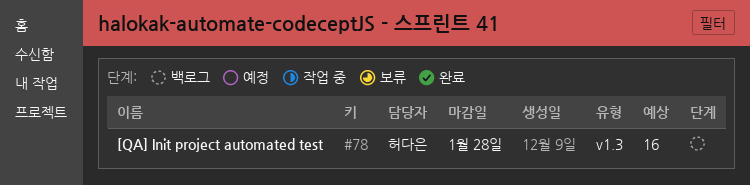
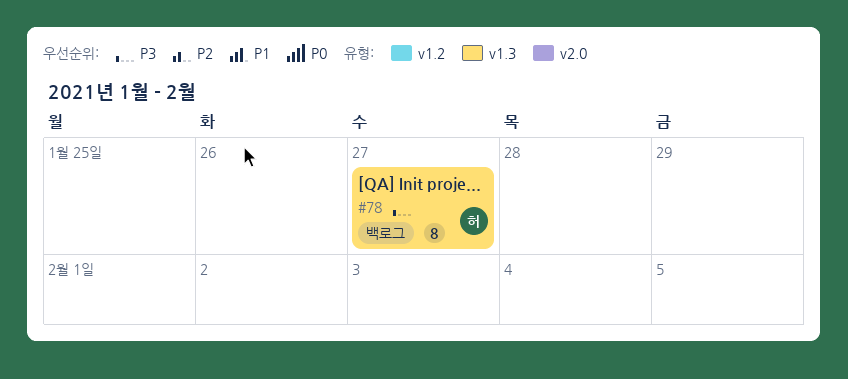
#78, estimate: 16 -> 8
#78, due: Jan 28 -> Jan 27

